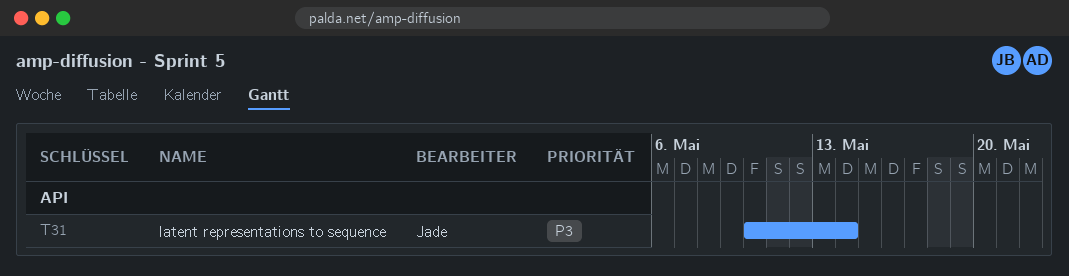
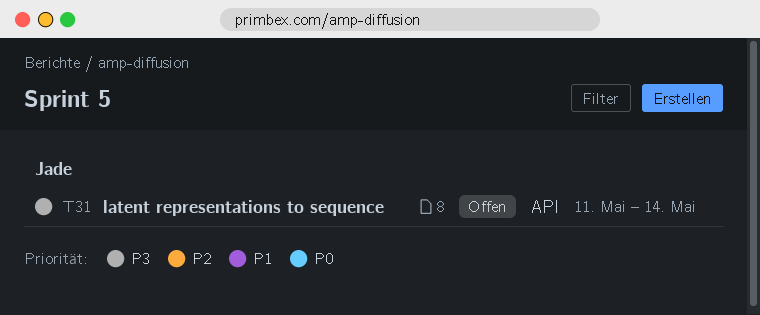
T31, start: May 10 -> May 11

